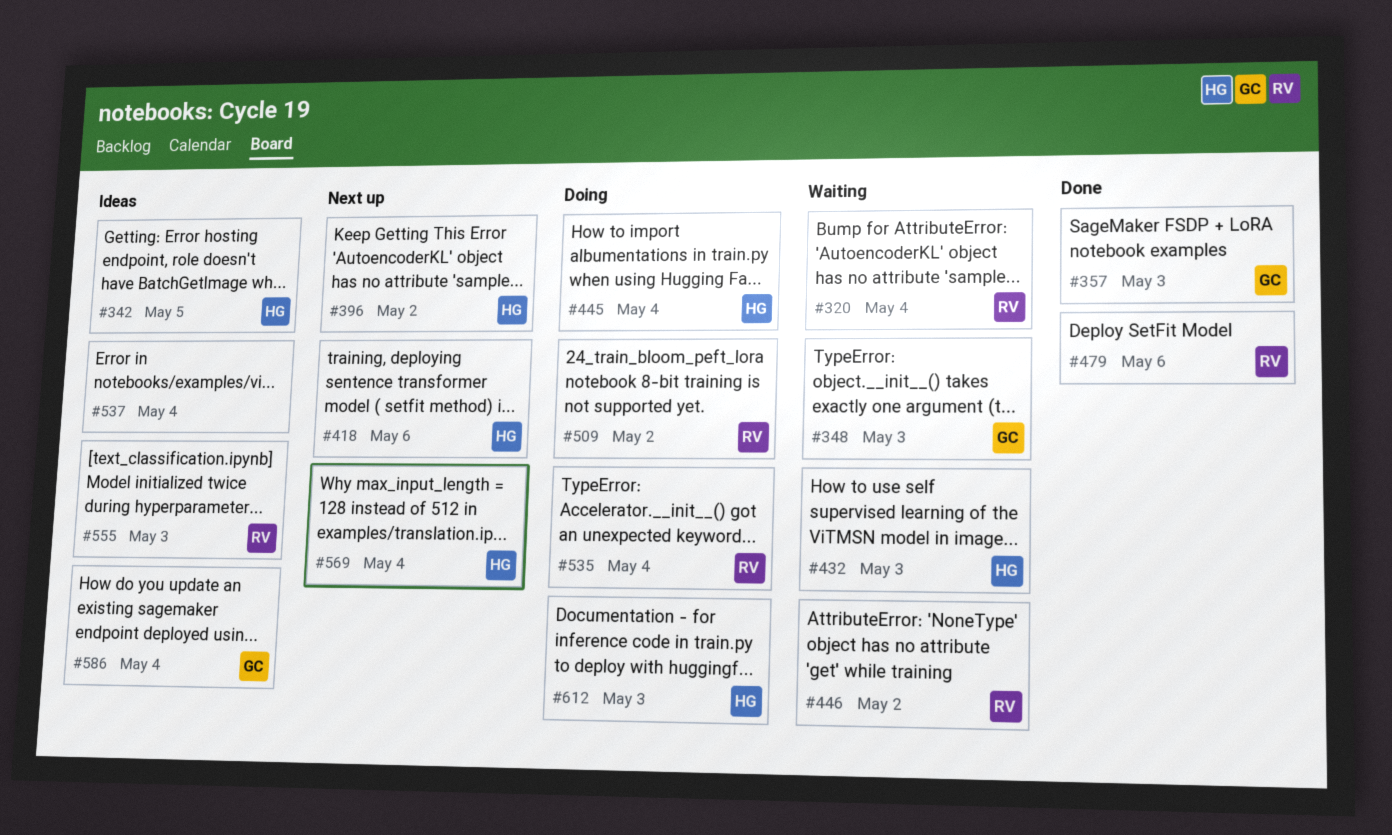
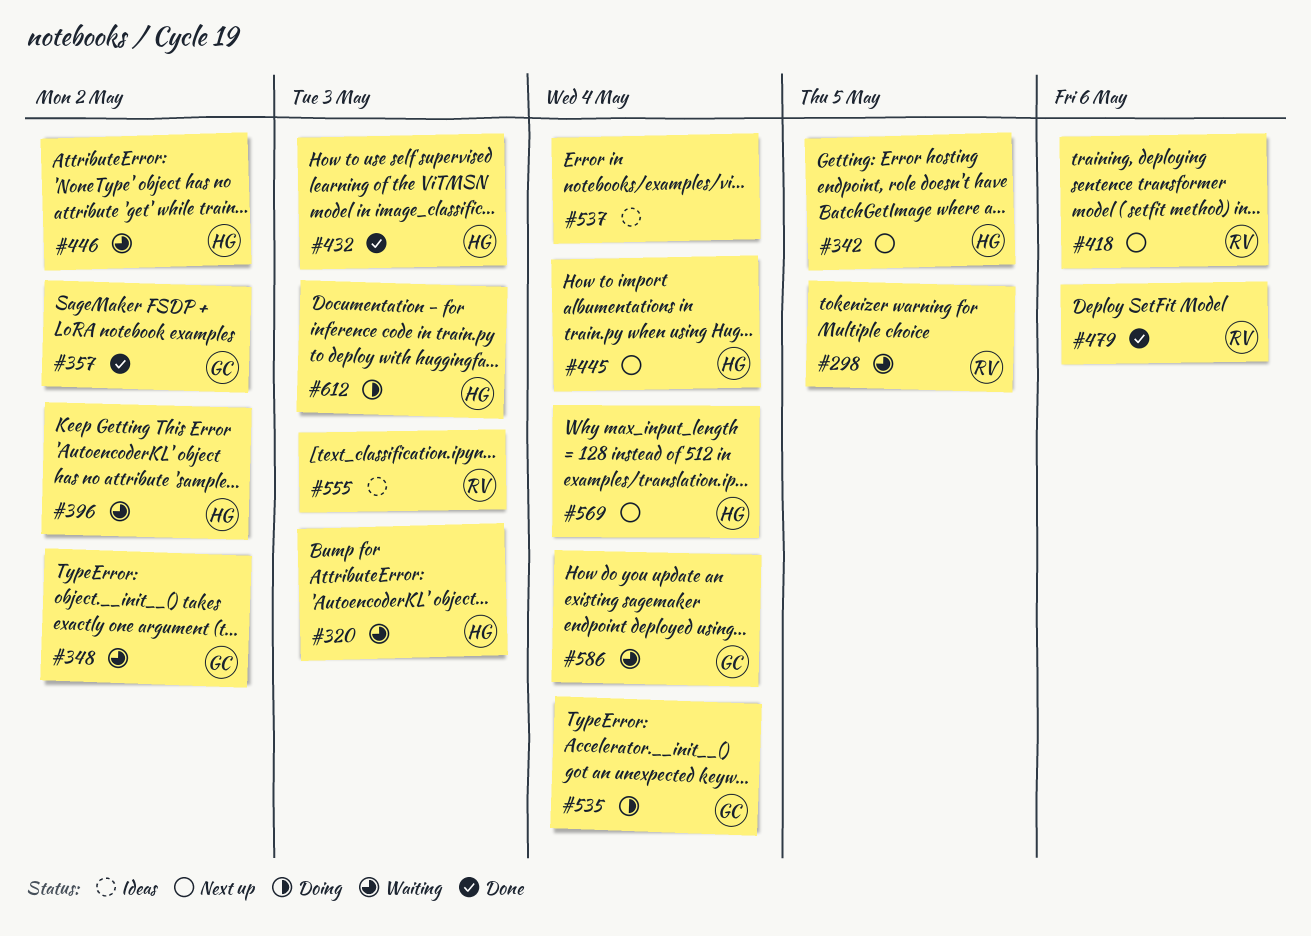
#298: none -> present
#320, owner: RV -> HG
#320, due: May 4 -> May 3
#342, status: Ideas -> Next up
#348, due: May 3 -> May 2
#357, due: May 3 -> May 2
#396, status: Next up -> Waiting
#418, owner: HG -> RV
#432, status: Waiting -> Done
#445, status: Doing -> Next up
#446, owner: RV -> HG
#509: present -> none
#535, owner: RV -> GC
#586, status: Ideas -> Waiting

